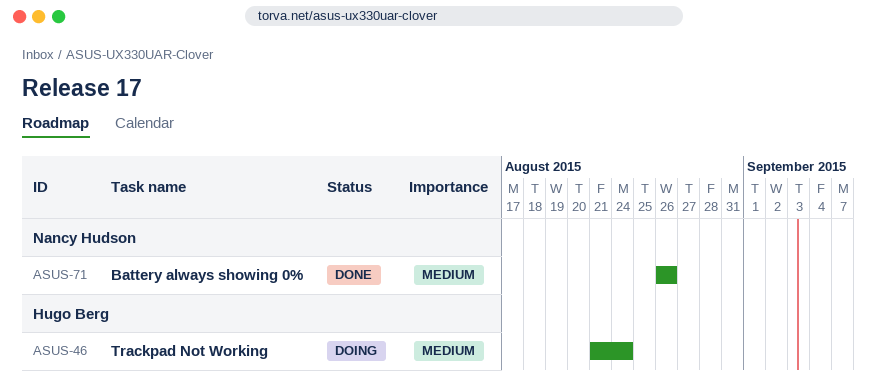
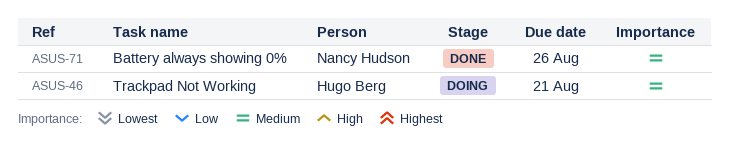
ASUS-46, due: Aug 24 -> Aug 21

